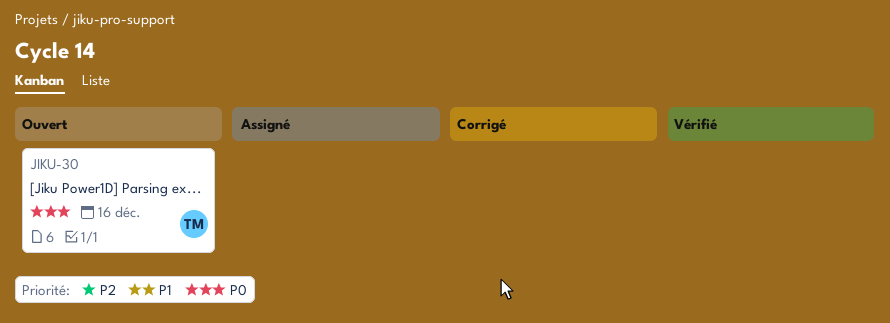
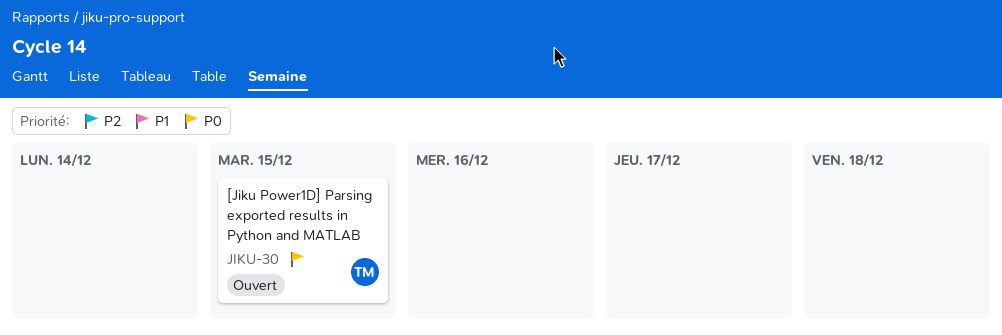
JIKU-30, due: Dec 16 -> Dec 15

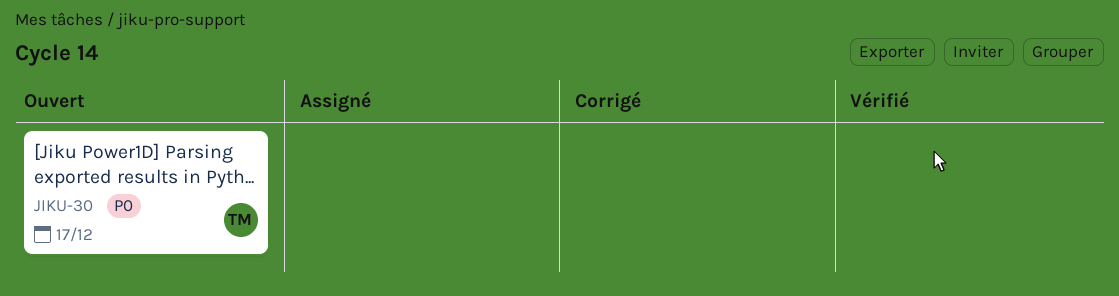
JIKU-30, due: Dec 15 -> Dec 17

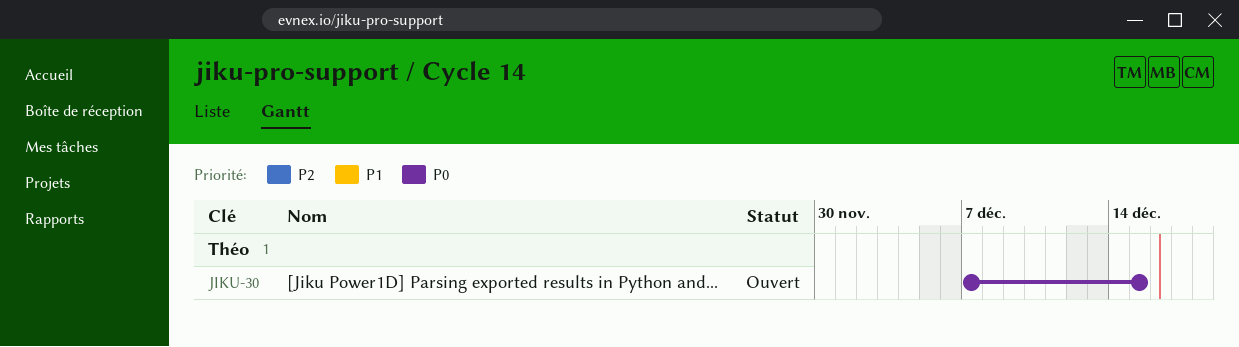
JIKU-30, due: Dec 17 -> Dec 15

